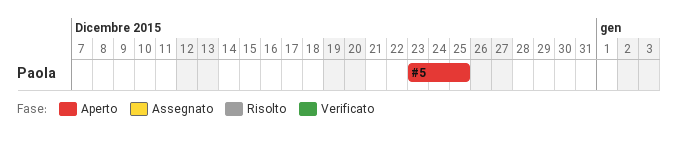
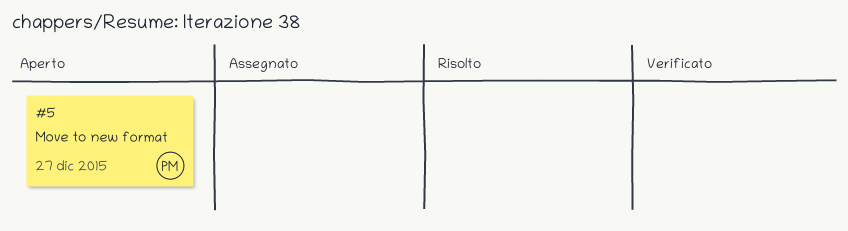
#5, due: Dec 25 -> Dec 27

